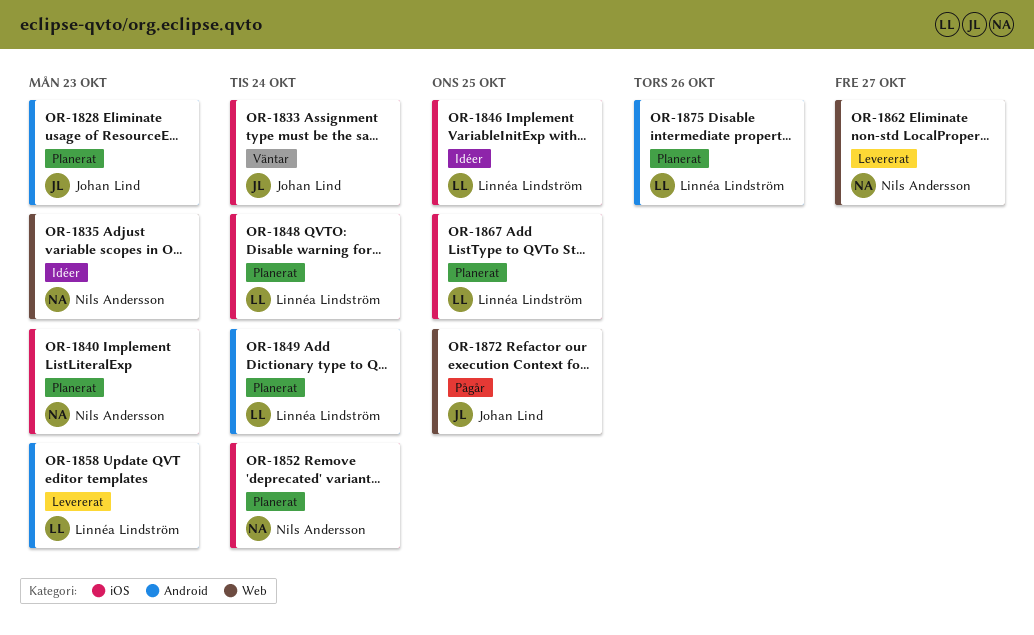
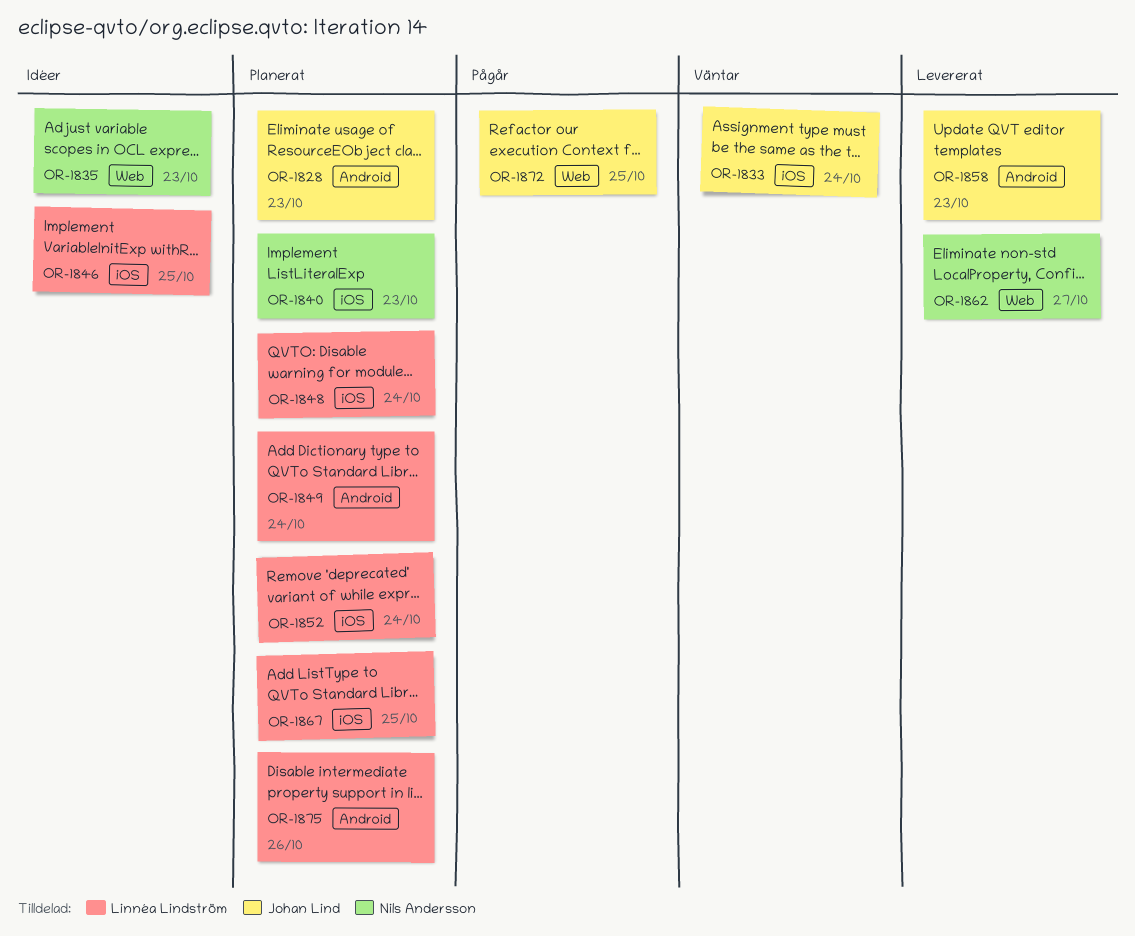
OR-1852, owner: Nils Andersson -> Linnéa Lindström
OR-1858, owner: Linnéa Lindström -> Johan Lind

